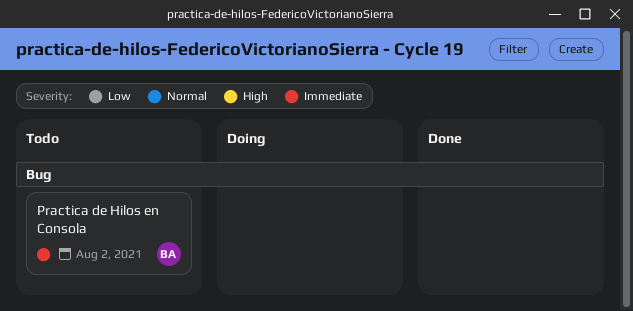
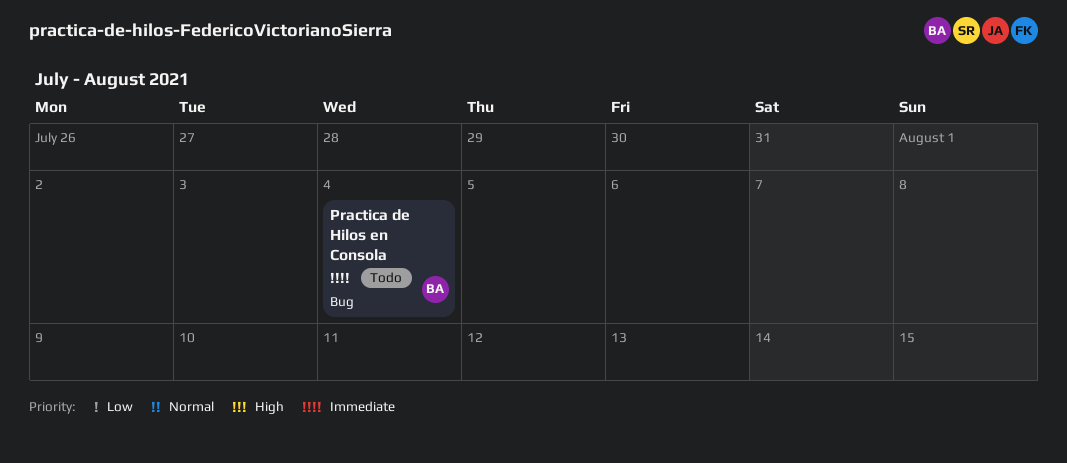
Practica de Hilos en Consola, due: Aug 2 -> Aug 4

